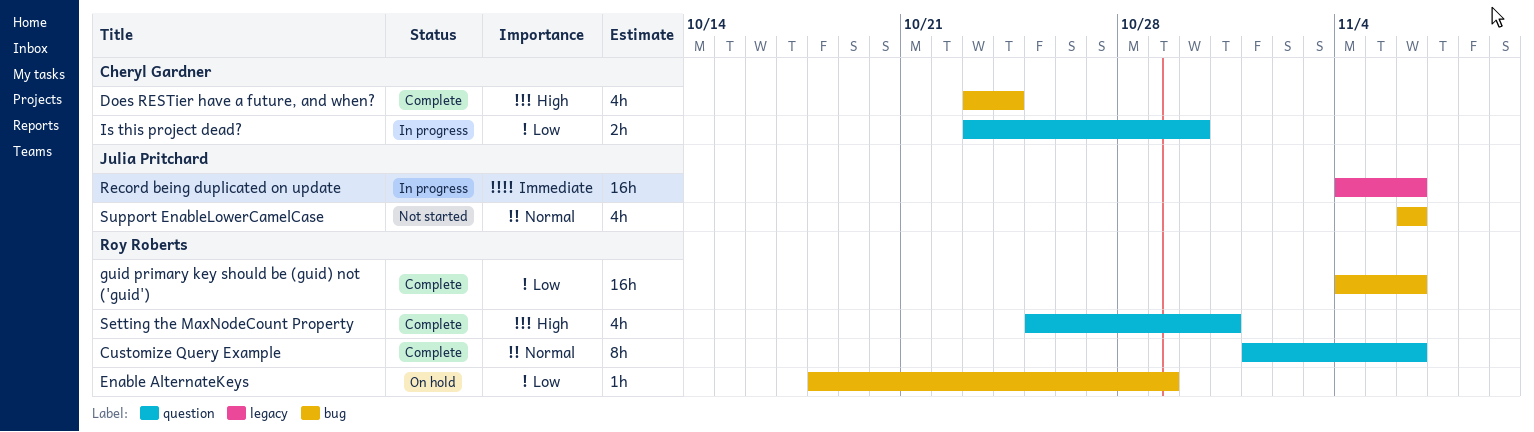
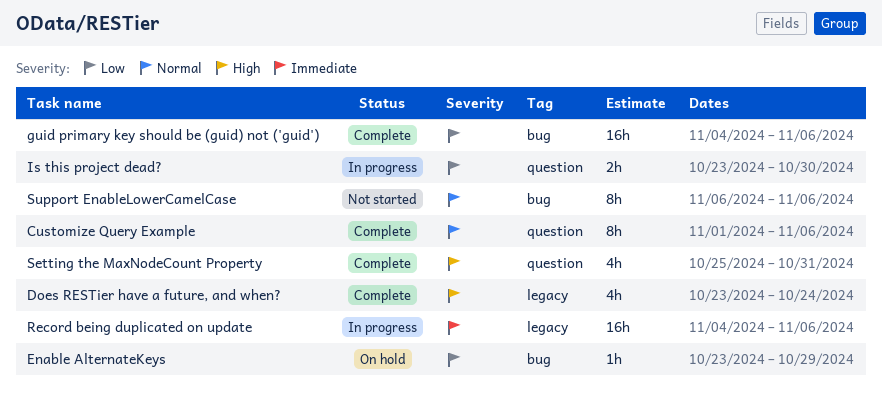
Does RESTier have a future, and when?, label: bug -> legacy
Enable AlternateKeys, start: Oct 18 -> Oct 23
Support EnableLowerCamelCase, estimate: 4h -> 8h

